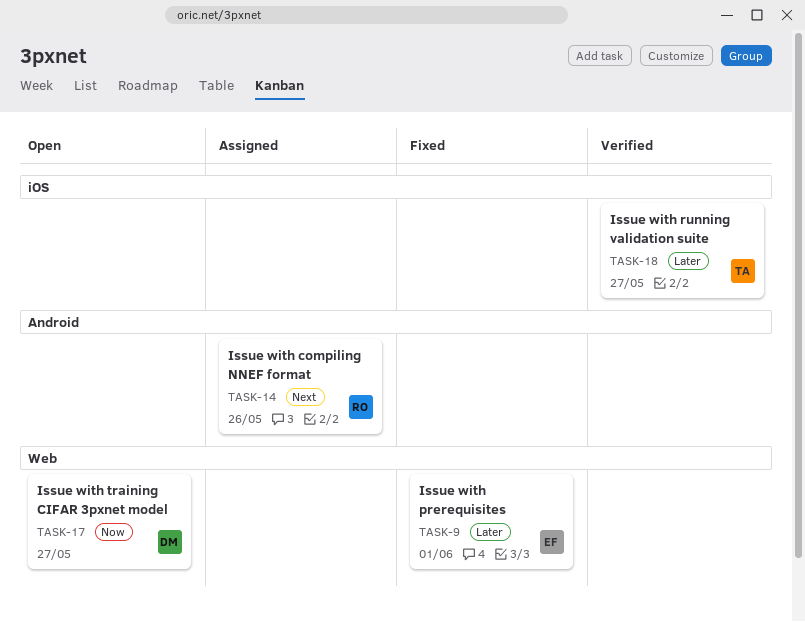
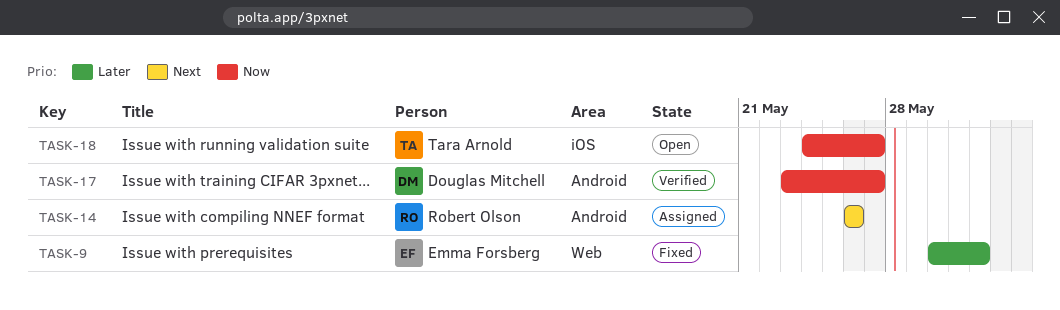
TASK-17, status: Open -> Verified
TASK-17, label: Web -> Android
TASK-18, status: Verified -> Open
TASK-18, priority: Later -> Now

